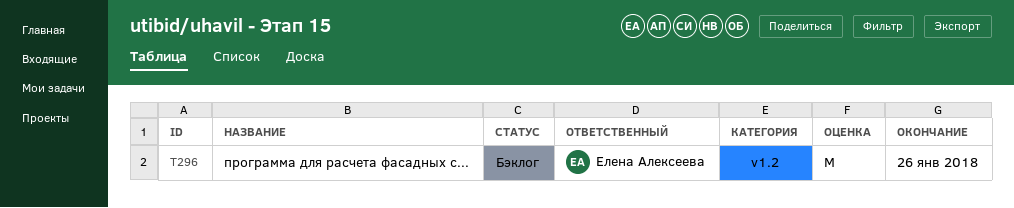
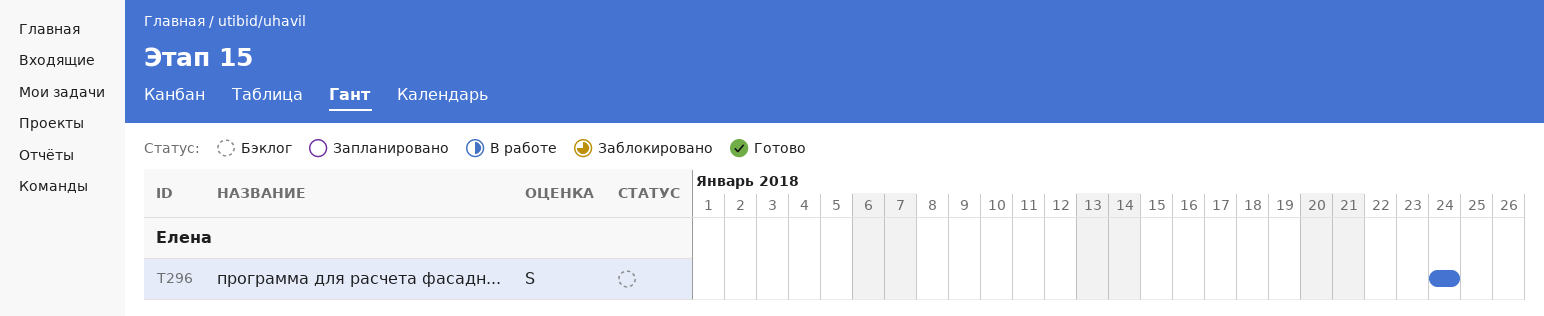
T296, estimate: M -> S
T296, due: Jan 26 -> Jan 24

